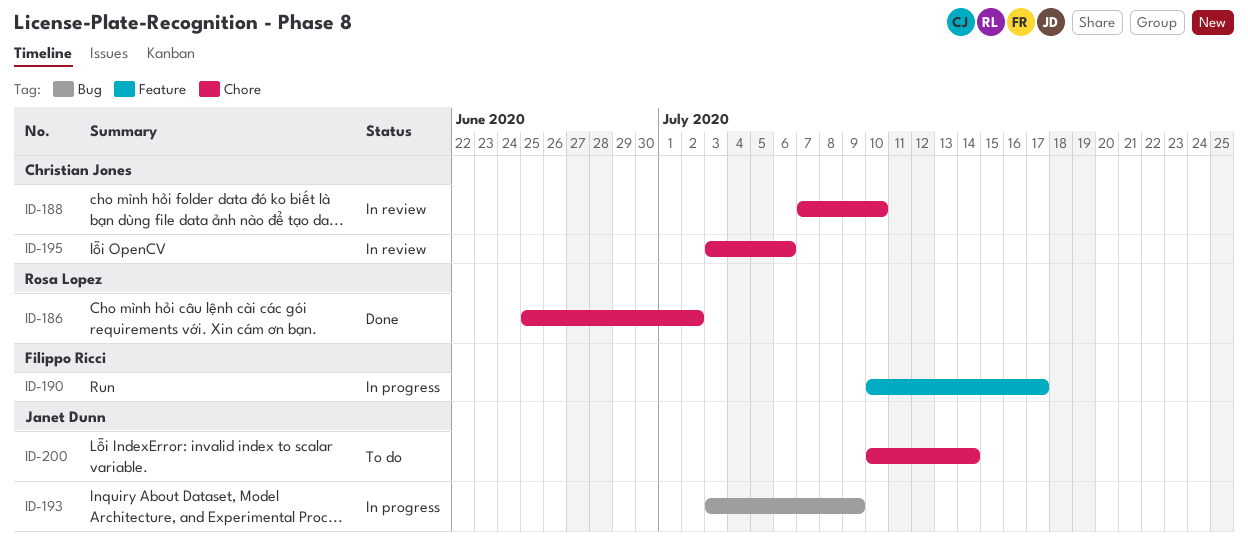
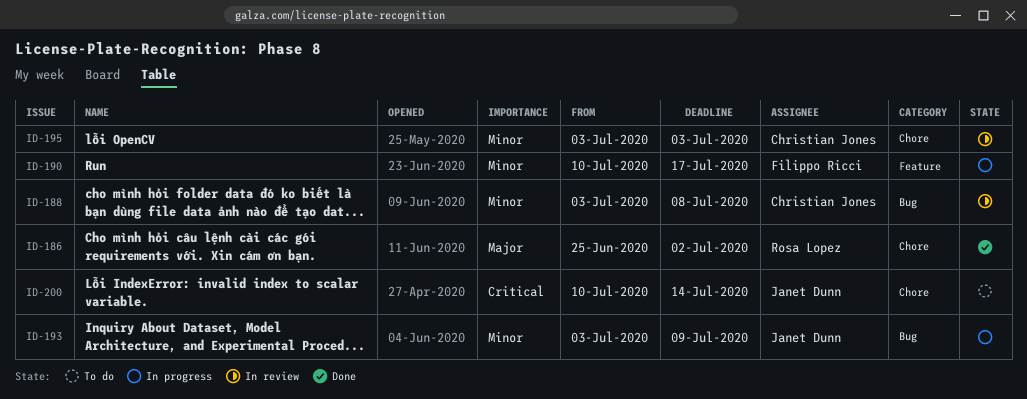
ID-188, label: Chore -> Bug
ID-188, start: Jul 7 -> Jul 3
ID-188, due: Jul 10 -> Jul 8
ID-195, due: Jul 6 -> Jul 3

